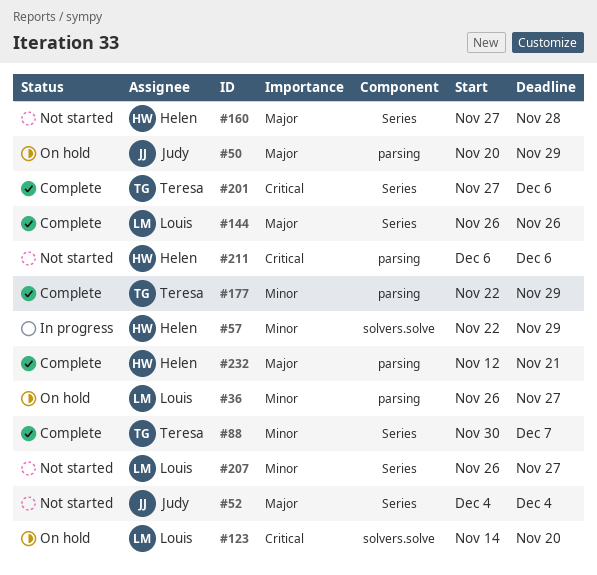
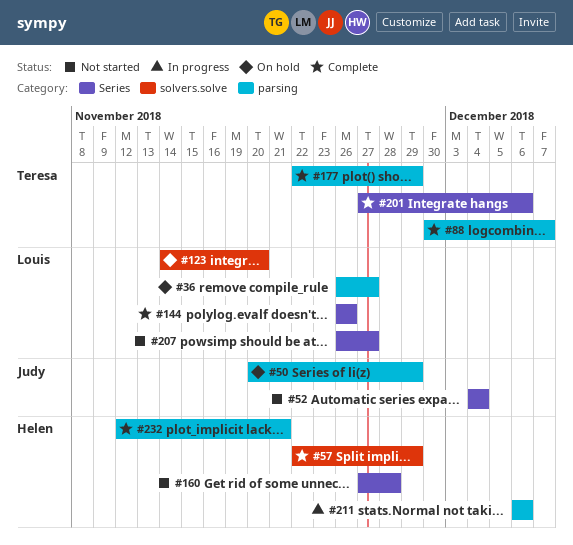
#57, status: In progress -> Complete
#88, label: Series -> parsing
#211, status: Not started -> In progress

